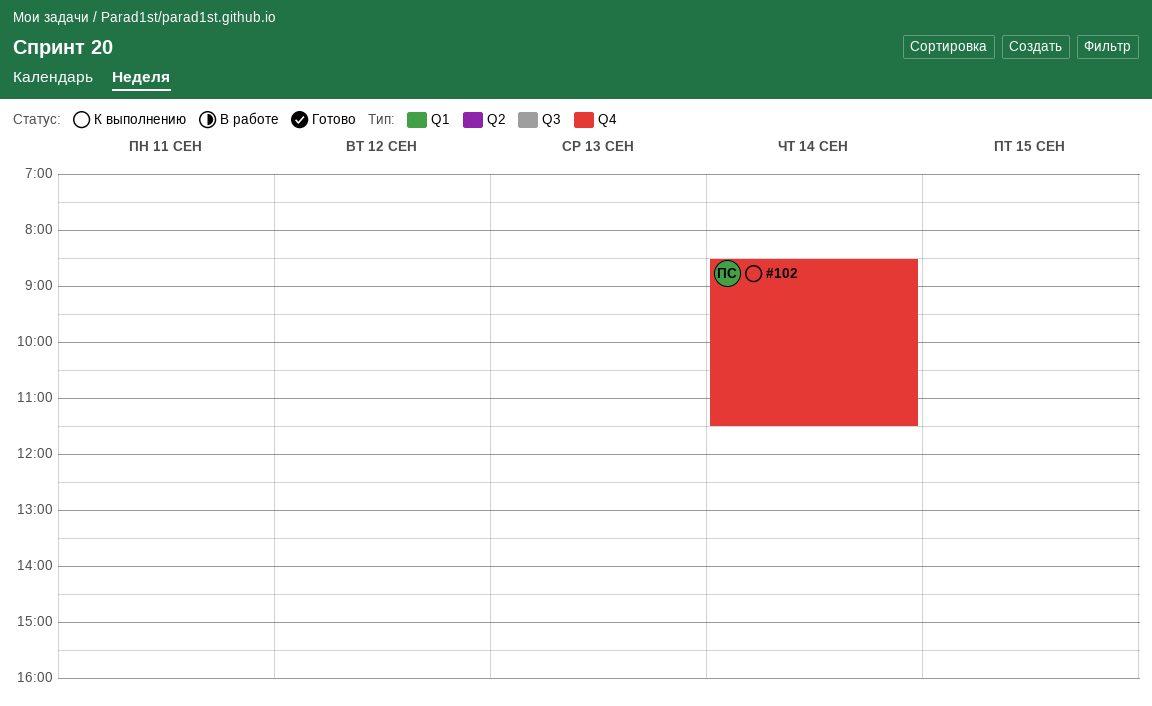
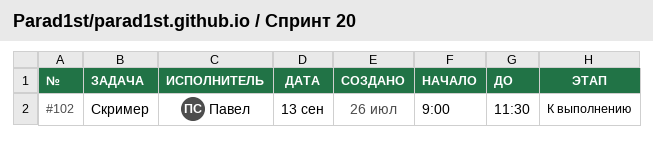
#102, day: Sep 14 -> Sep 13
#102, begins: 08:30 -> 09:00

